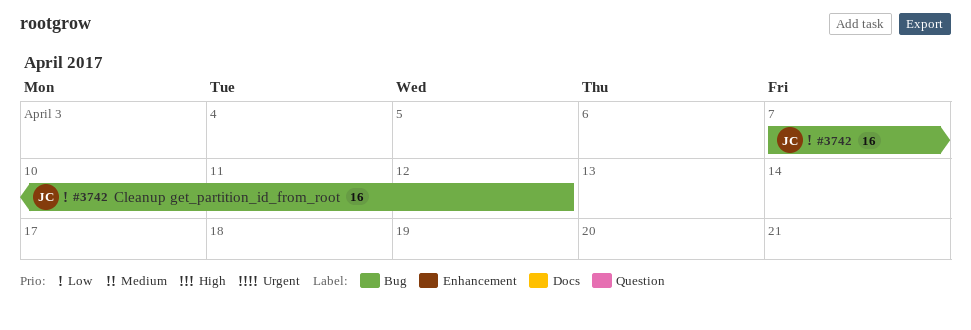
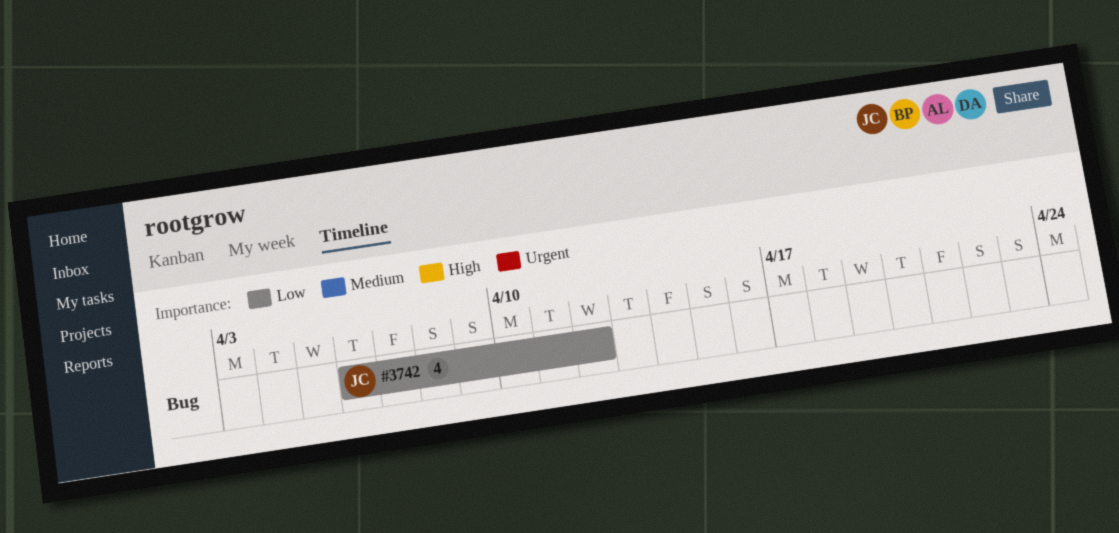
#3742, estimate: 16 -> 4
#3742, start: Apr 7 -> Apr 6

